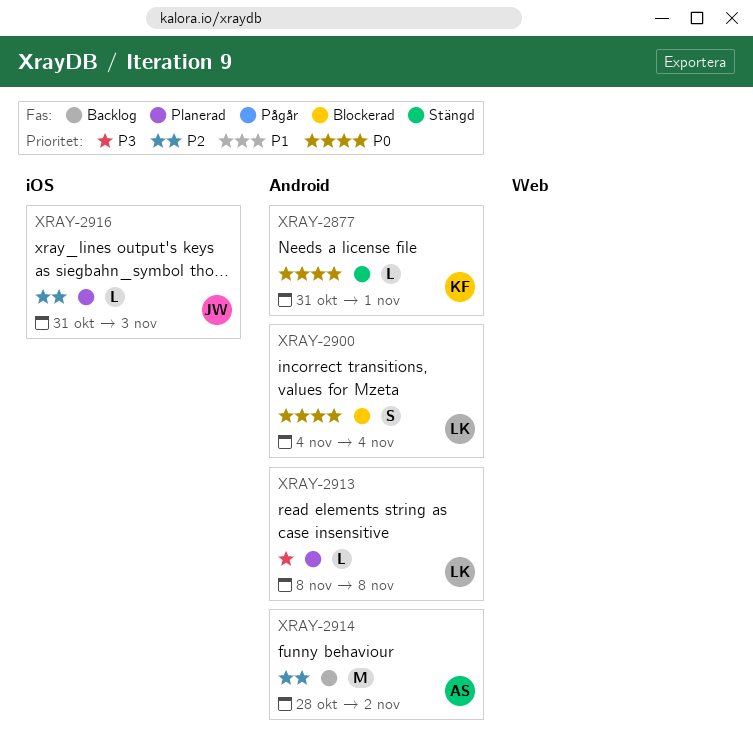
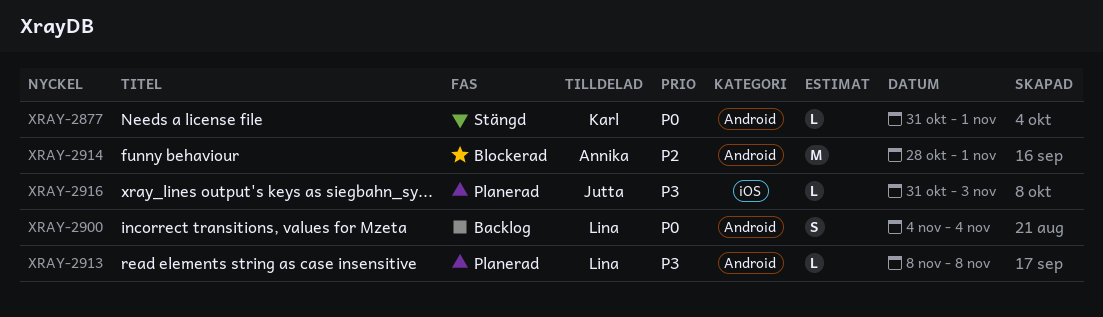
XRAY-2900, status: Blockerad -> Backlog
XRAY-2914, status: Backlog -> Blockerad
XRAY-2914, due: Nov 2 -> Nov 1
XRAY-2916, priority: P2 -> P3

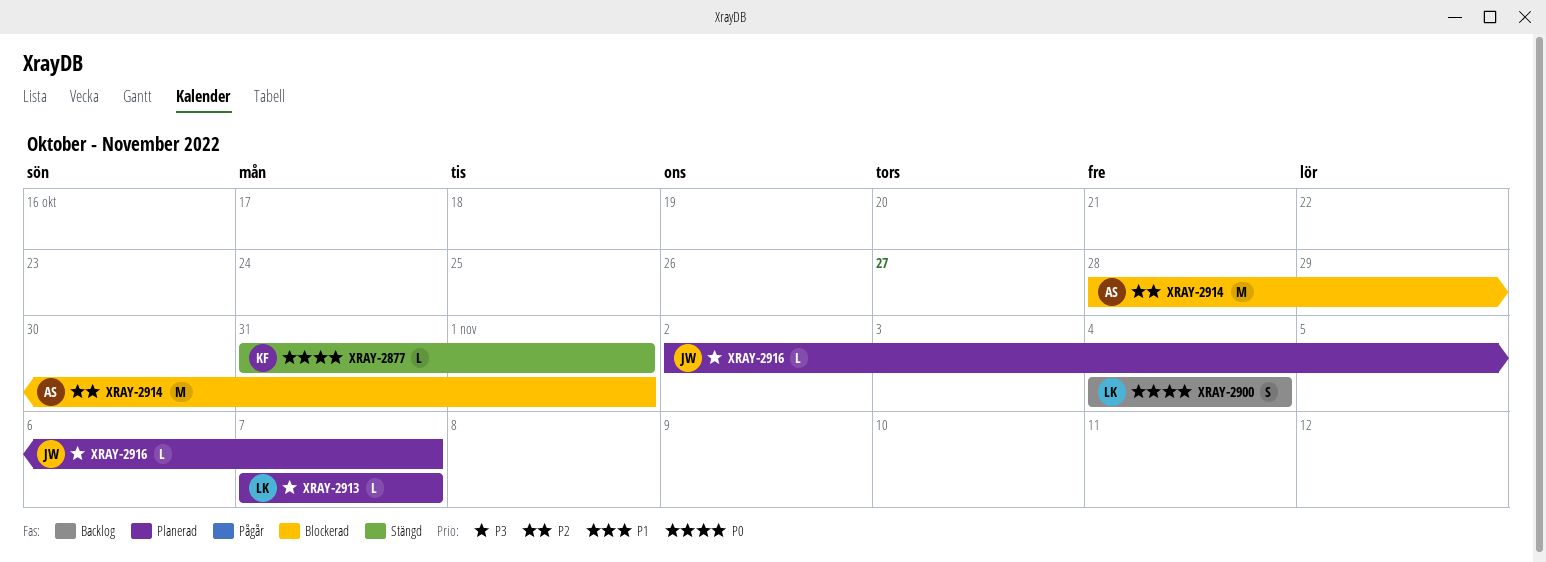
XRAY-2913, start: Nov 8 -> Nov 7
XRAY-2913, due: Nov 8 -> Nov 7
XRAY-2916, start: Oct 31 -> Nov 2
XRAY-2916, due: Nov 3 -> Nov 7

